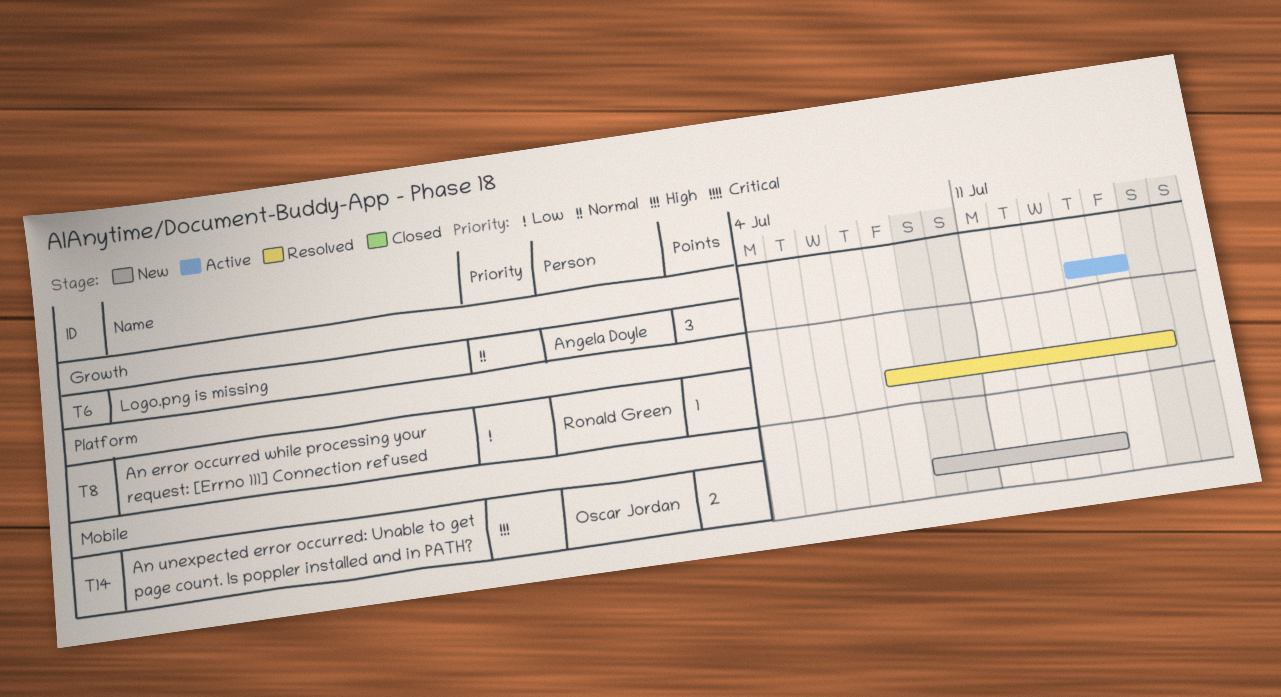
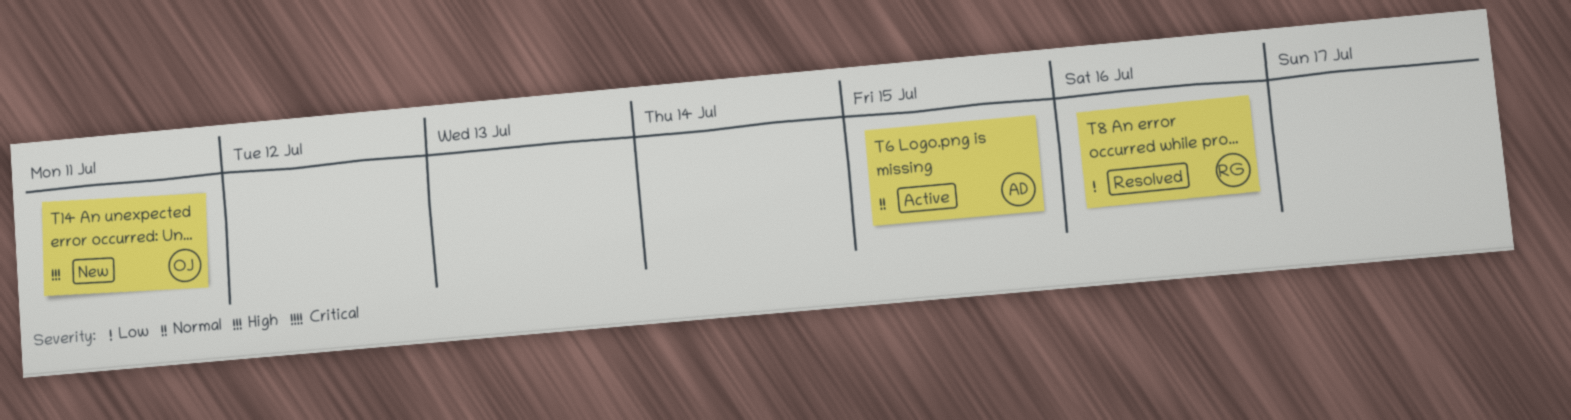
T14, due: Jul 14 -> Jul 11

